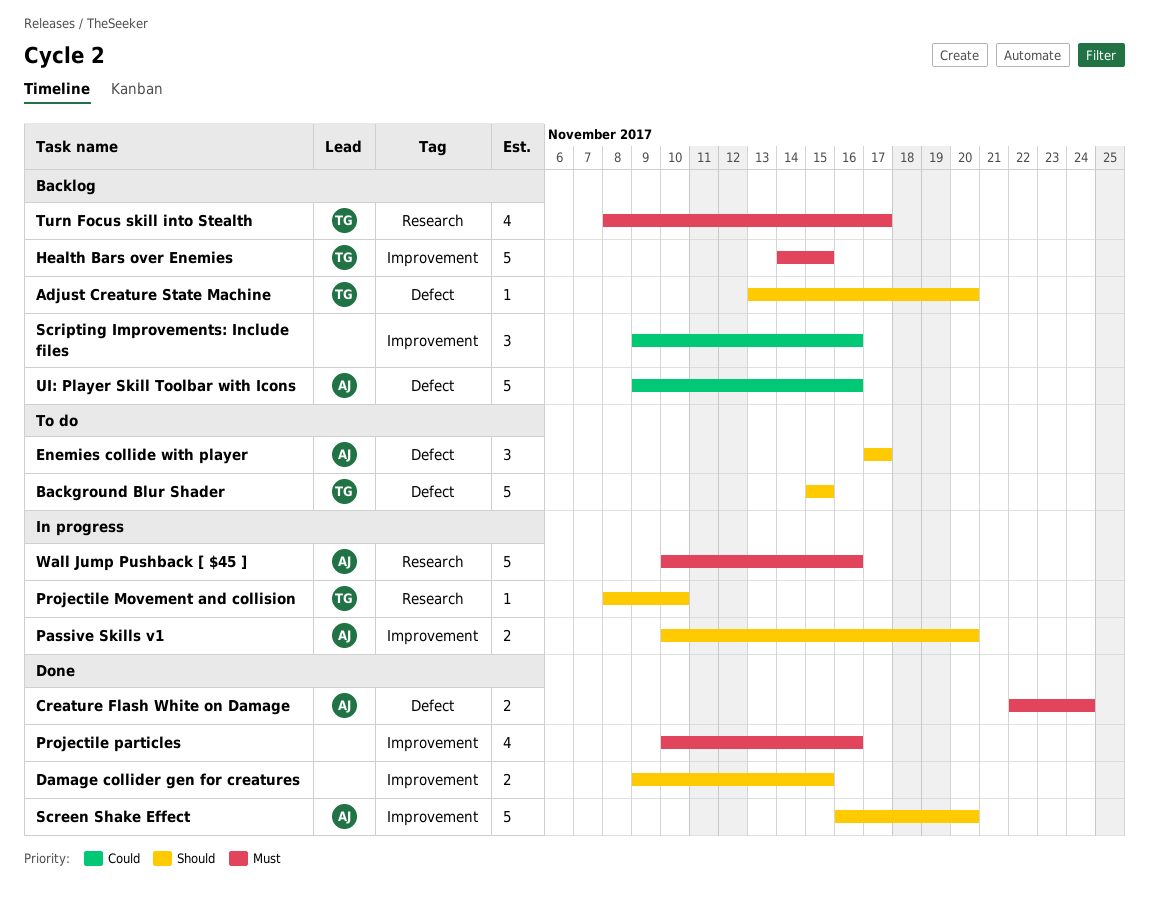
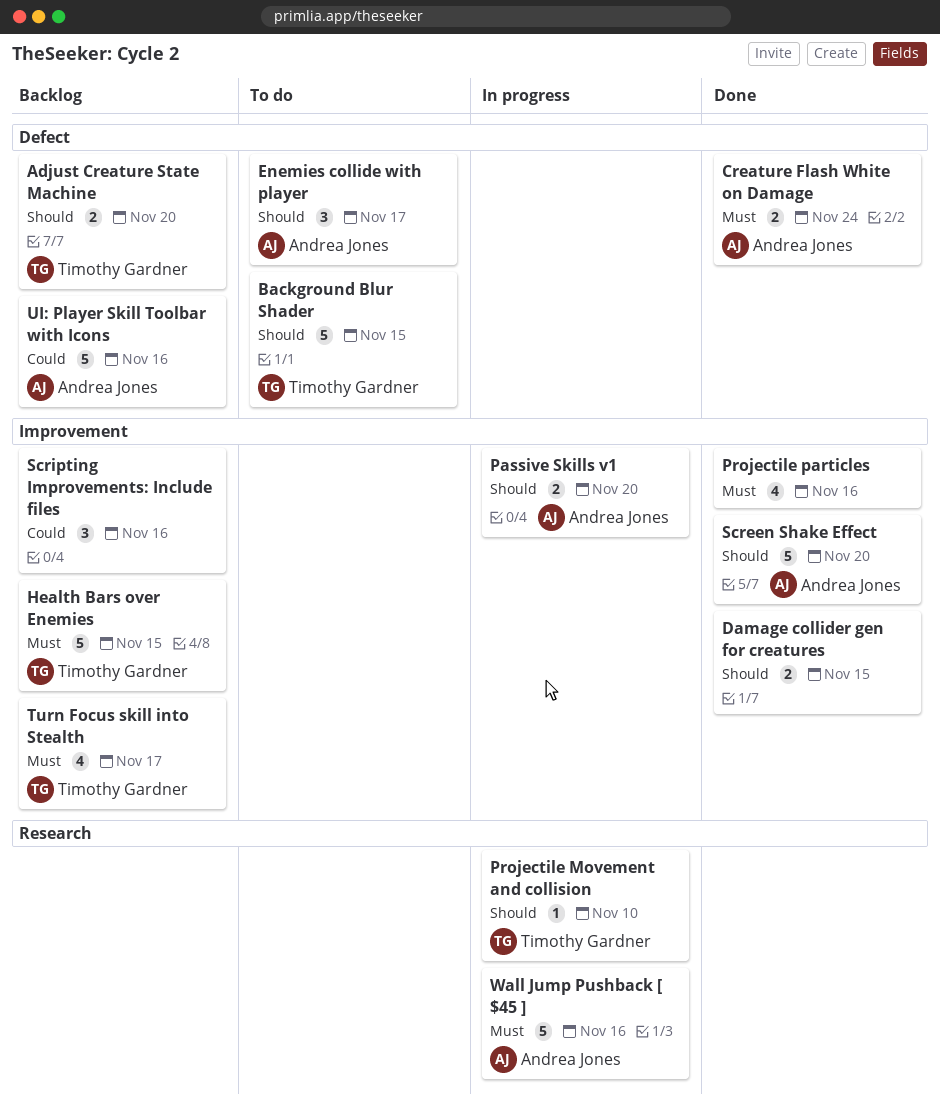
Adjust Creature State Machine, estimate: 1 -> 2
Turn Focus skill into Stealth, label: Research -> Improvement

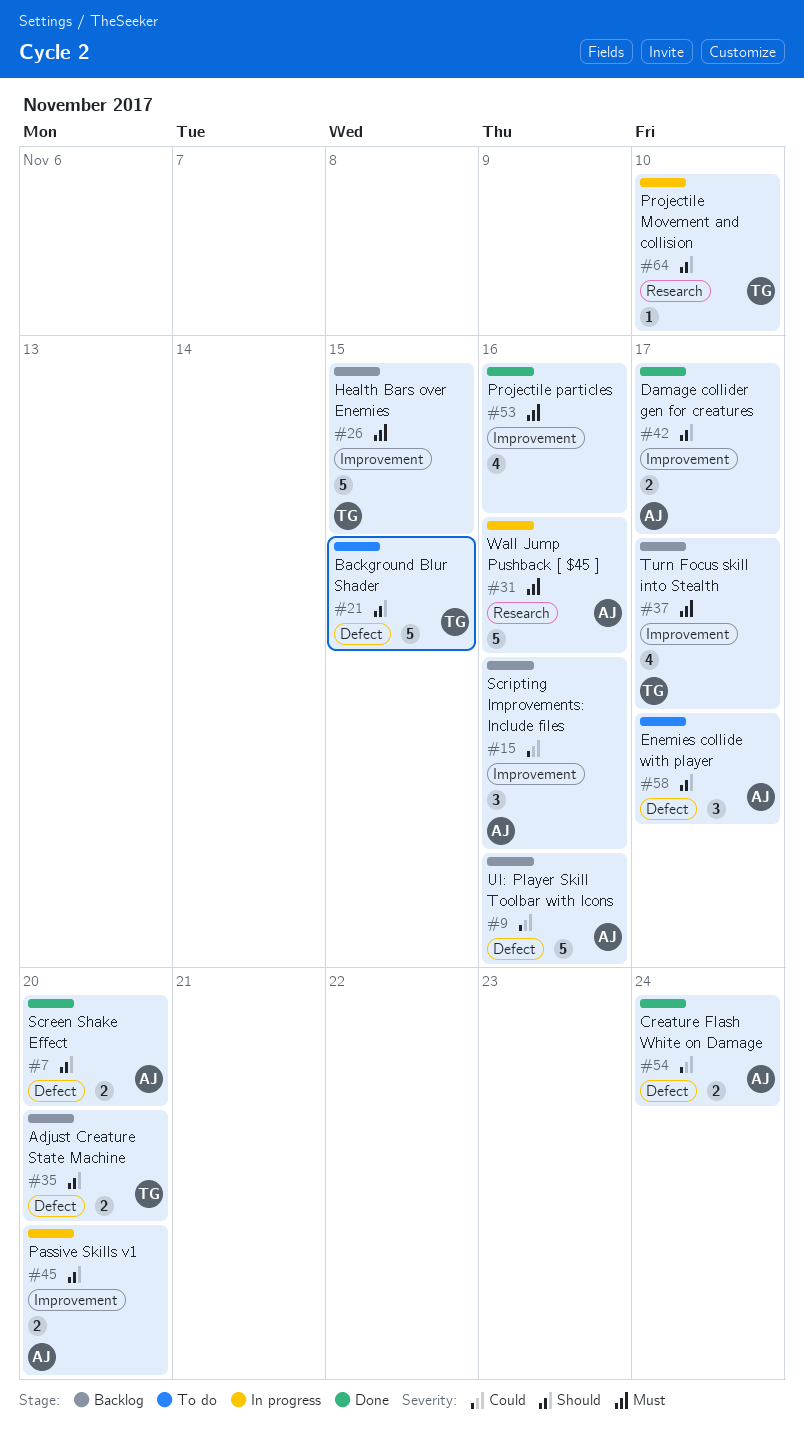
Creature Flash White on Damage, priority: Must -> Could
Damage collider gen for creatures, owner: none -> Andrea Jones
Damage collider gen for creatures, due: Nov 15 -> Nov 17
Screen Shake Effect, label: Improvement -> Defect
Screen Shake Effect, estimate: 5 -> 2
Scripting Improvements: Include files, owner: none -> Andrea Jones

